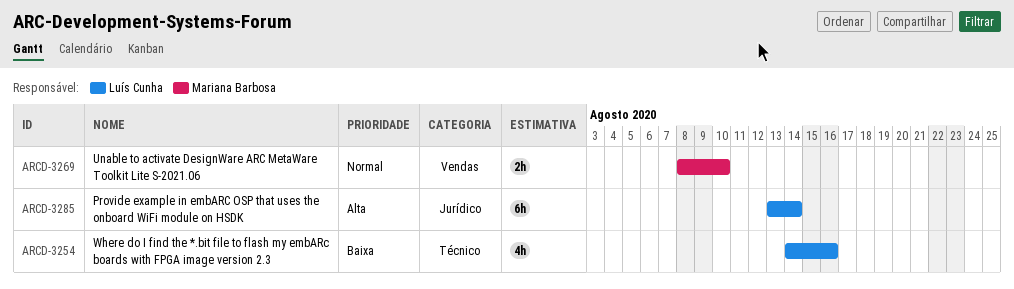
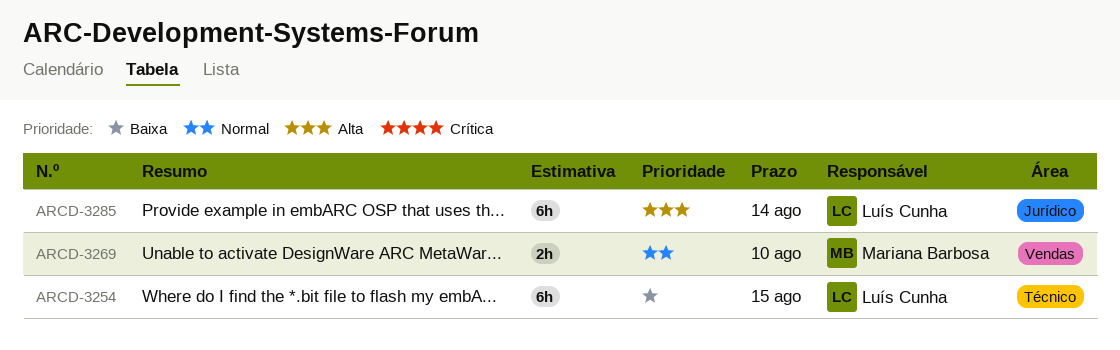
ARCD-3254, estimate: 4h -> 6h
ARCD-3254, due: Aug 16 -> Aug 15

